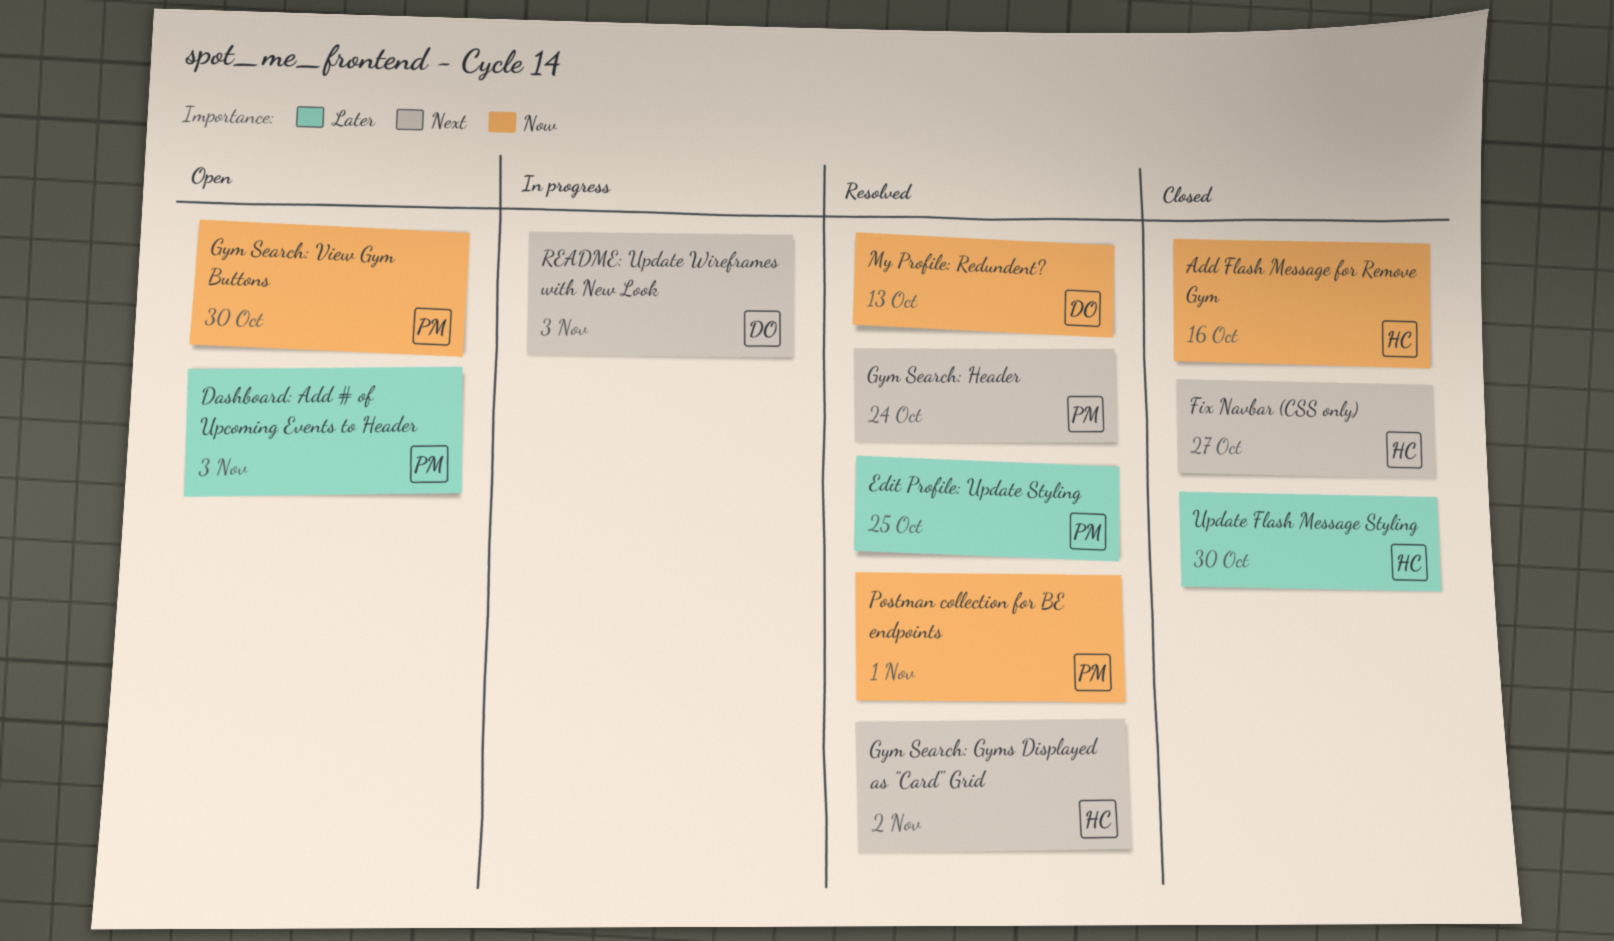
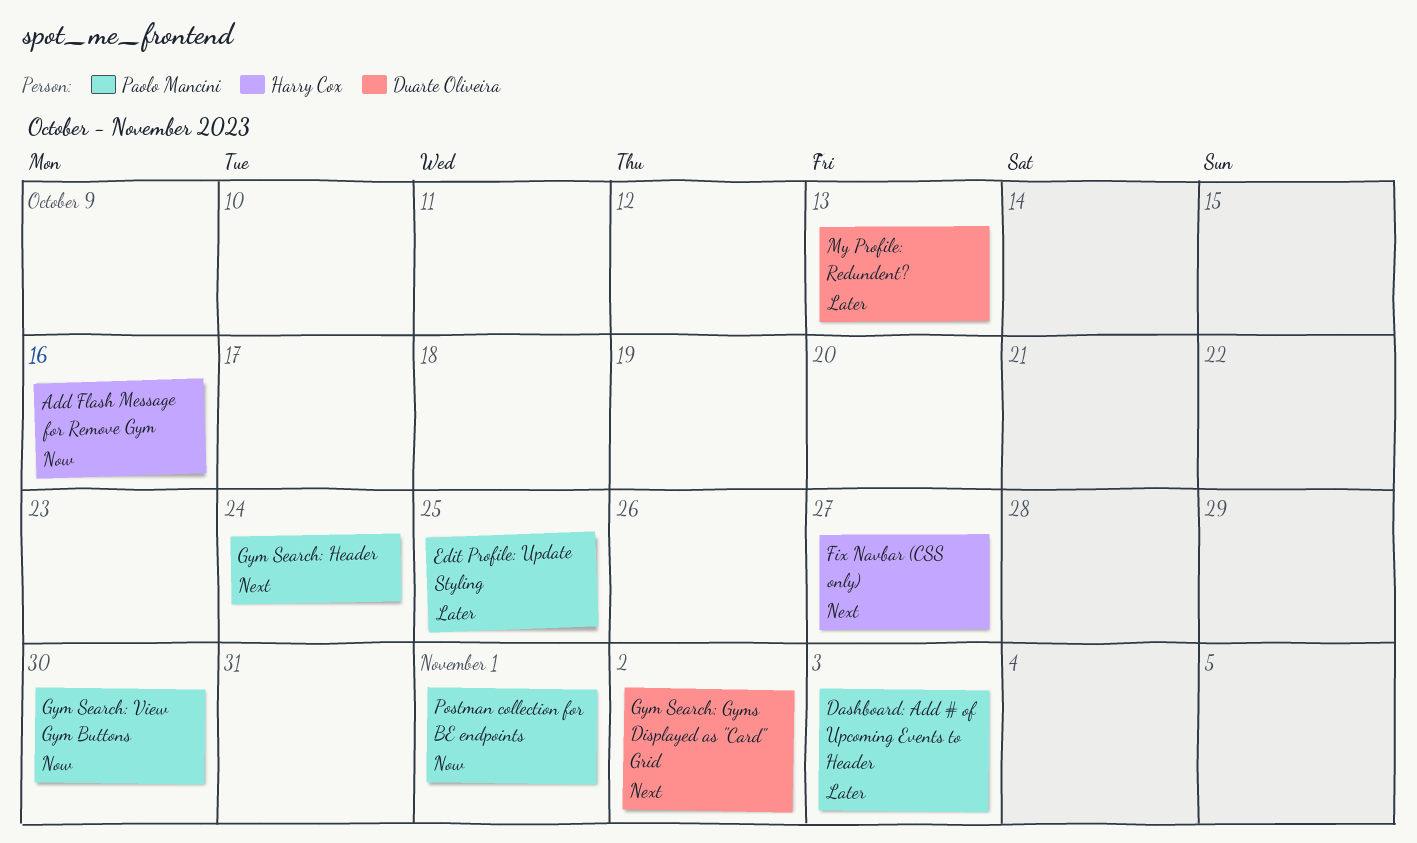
Gym Search: Gyms Displayed as "Card" Grid, owner: Harry Cox -> Duarte Oliveira
My Profile: Redundent?, priority: Now -> Later
README: Update Wireframes with New Look: present -> none
Update Flash Message Styling: present -> none

